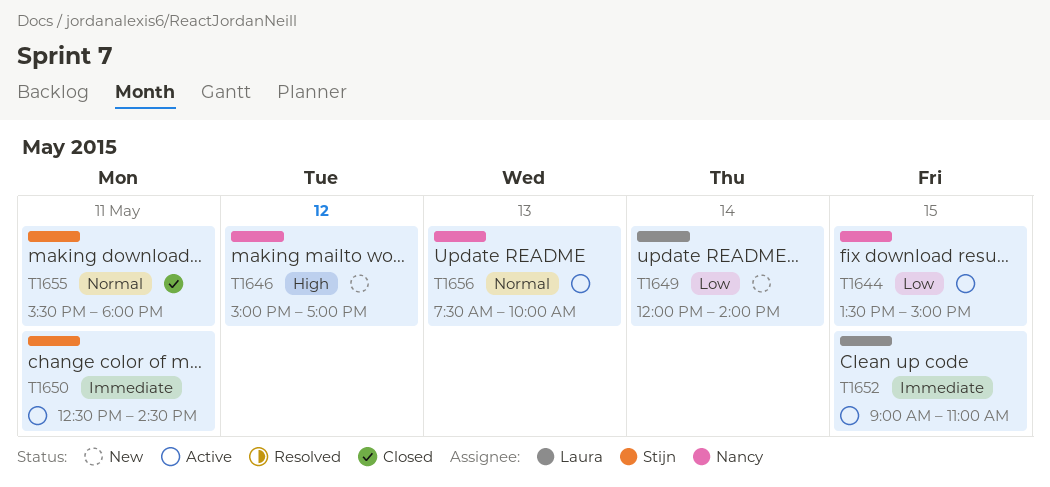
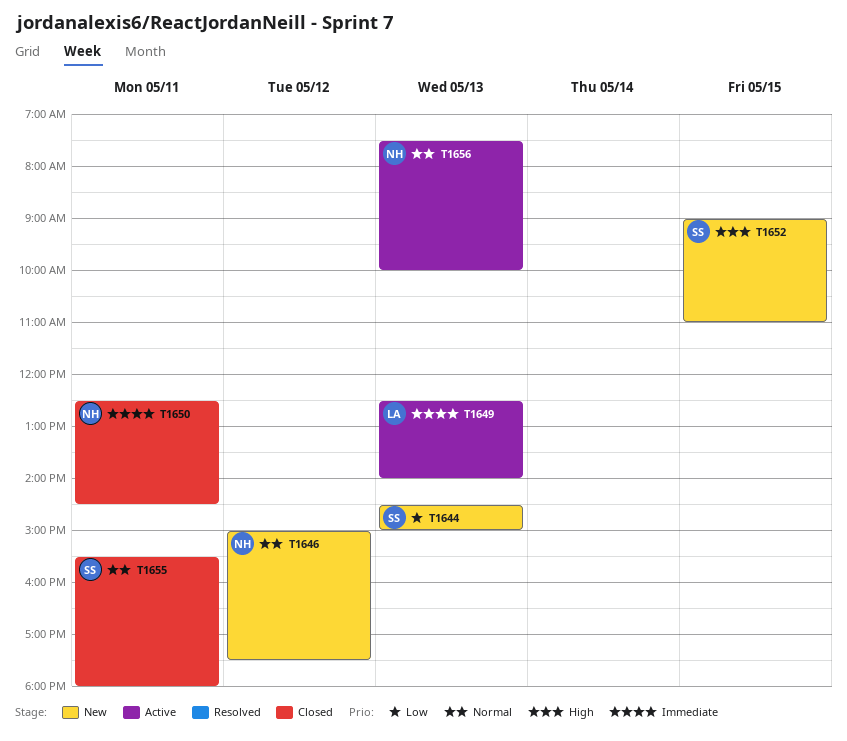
T1644, status: Active -> New
T1644, owner: Nancy -> Stijn
T1644, day: May 15 -> May 13
T1644, begins: 13:30 -> 14:30
T1646, priority: High -> Normal
T1646, ends: 17:00 -> 17:30
T1649, status: New -> Active
T1649, priority: Low -> Immediate
T1649, day: May 14 -> May 13
T1649, begins: 12:00 -> 12:30
T1650, status: Active -> Closed
T1650, owner: Stijn -> Nancy
T1652, status: Active -> New
T1652, owner: Laura -> Stijn
T1652, priority: Immediate -> High

